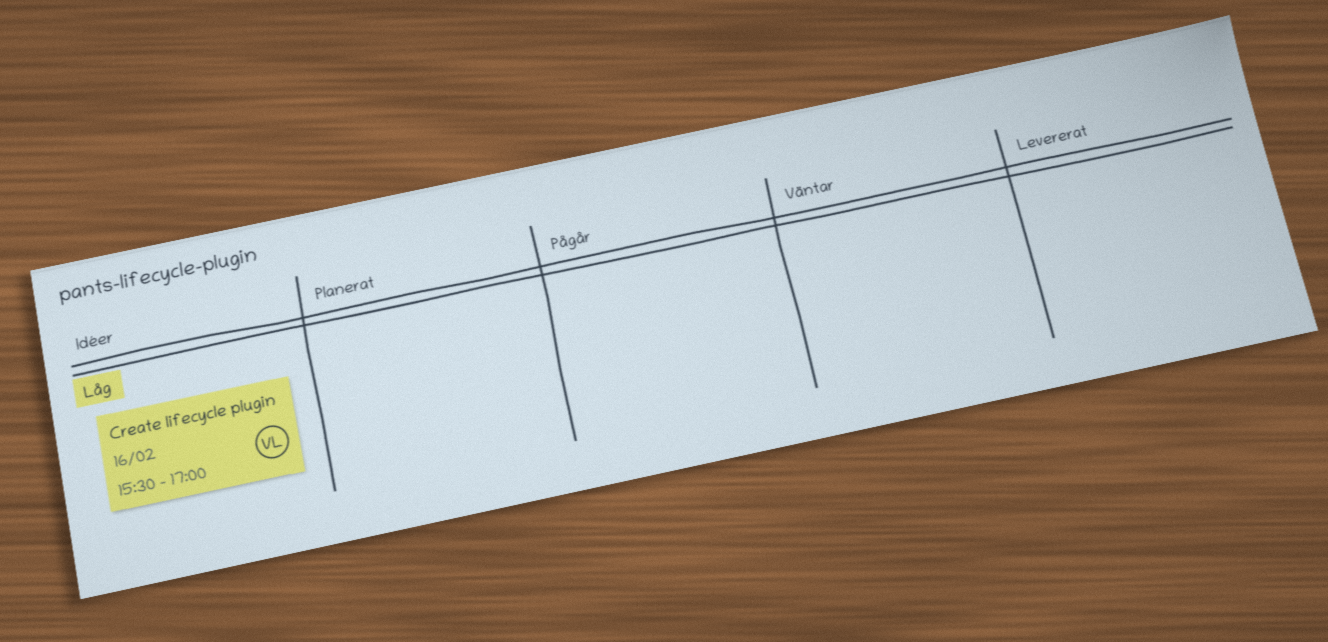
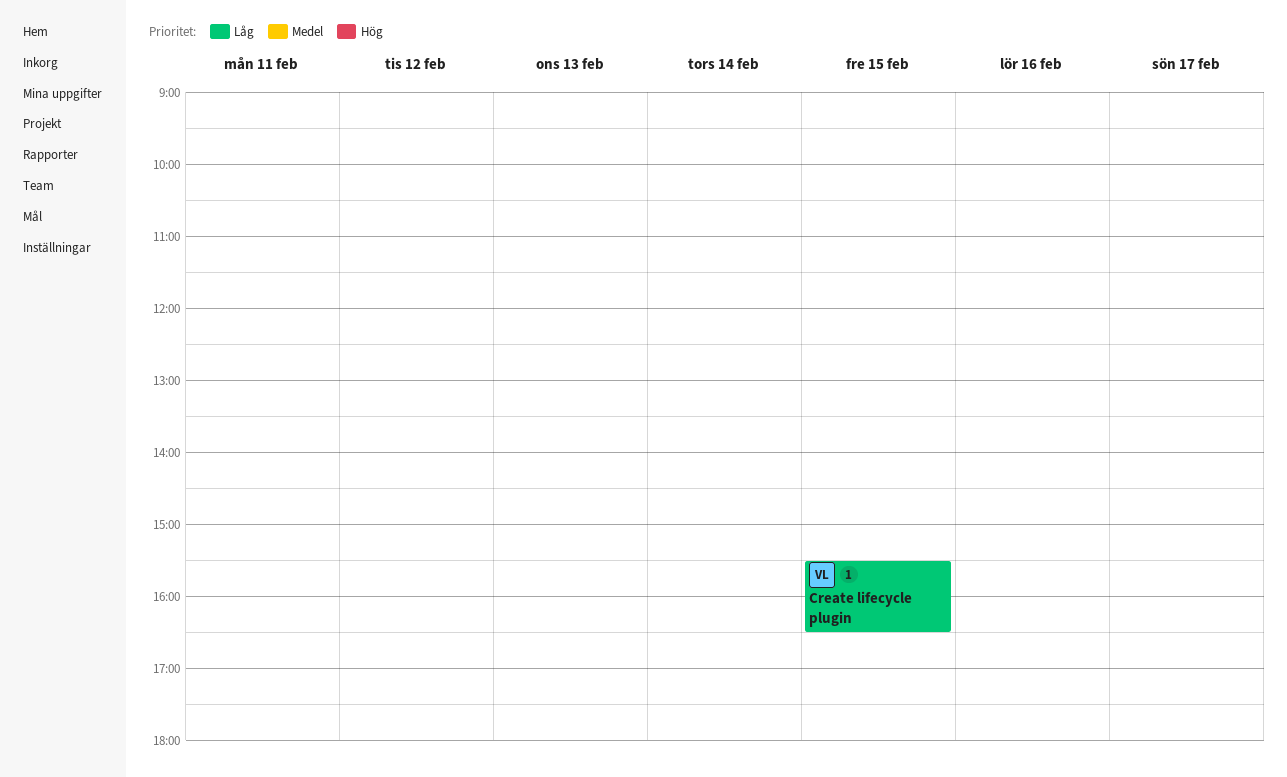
Create lifecycle plugin, day: Feb 16 -> Feb 15
Create lifecycle plugin, ends: 17:00 -> 16:30

